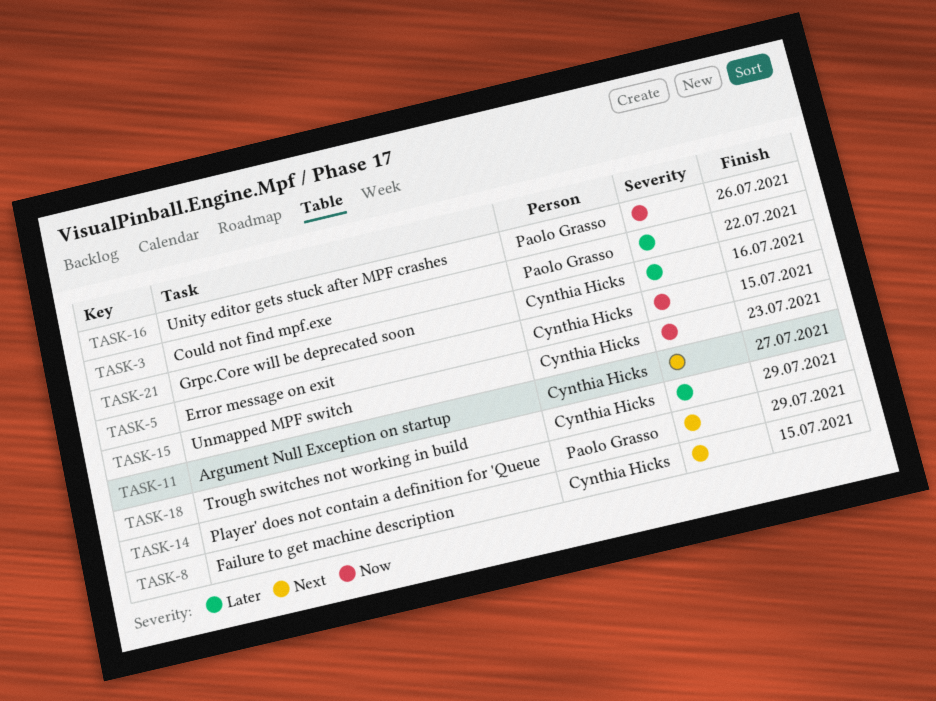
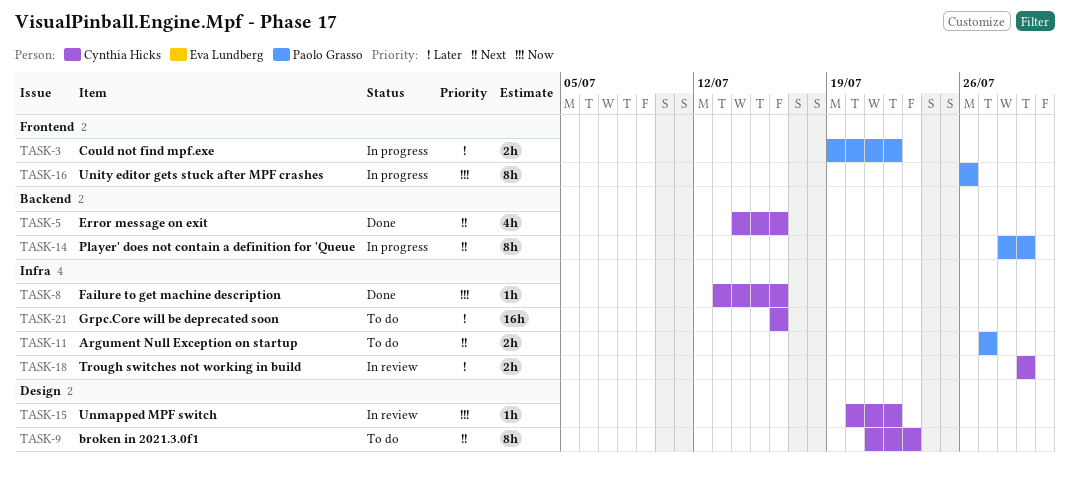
TASK-5, priority: Now -> Next
TASK-5, due: Jul 15 -> Jul 16
TASK-8, priority: Next -> Now
TASK-8, due: Jul 15 -> Jul 16
TASK-9: none -> present
TASK-11, owner: Cynthia Hicks -> Paolo Grasso
TASK-15, due: Jul 23 -> Jul 22

